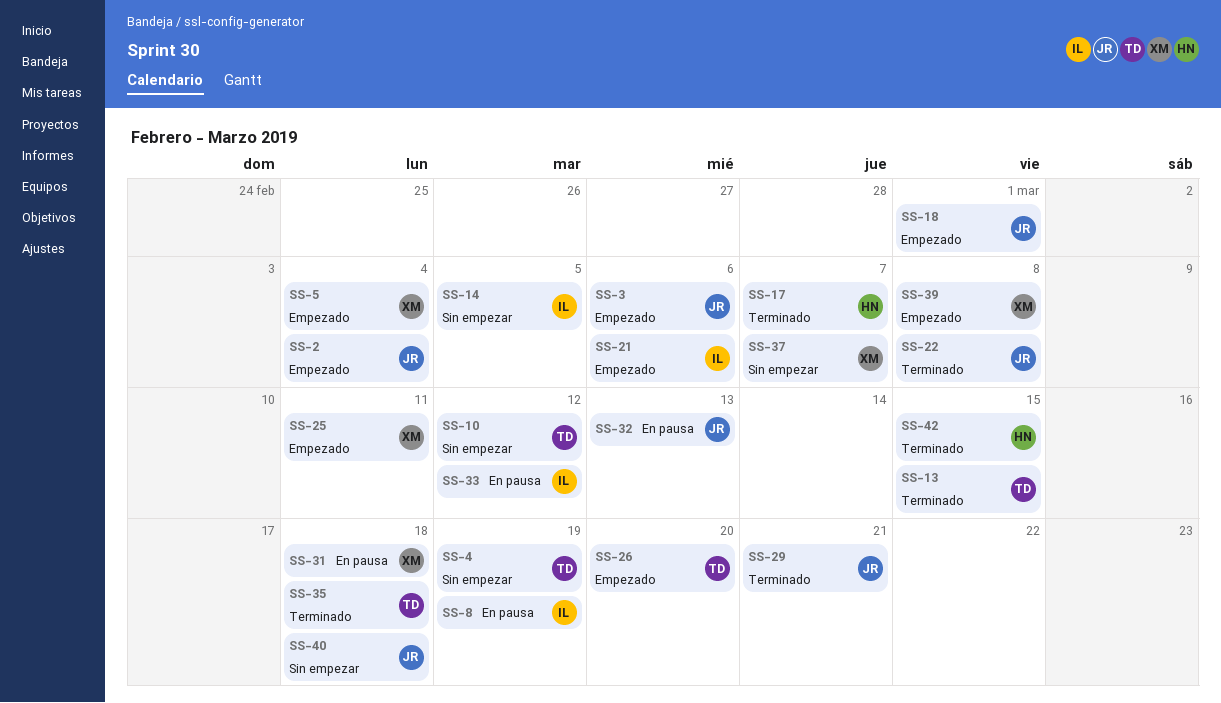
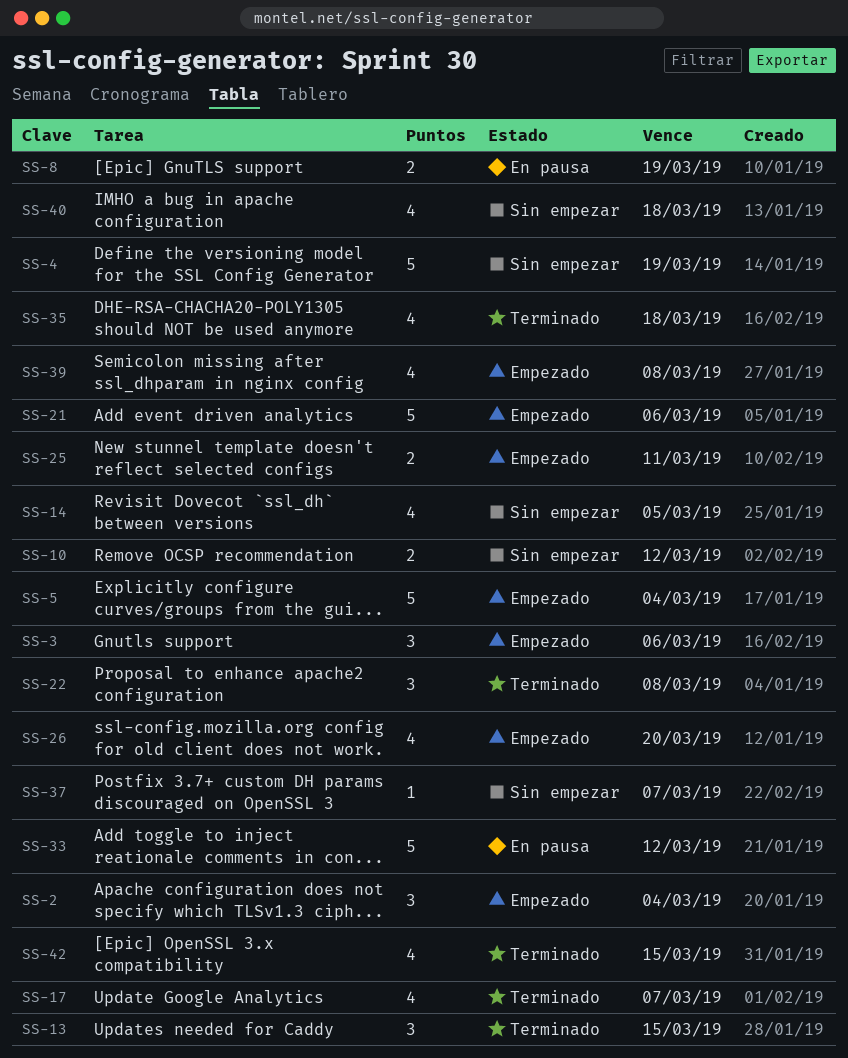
SS-18: present -> none
SS-29: present -> none
SS-31: present -> none
SS-32: present -> none

